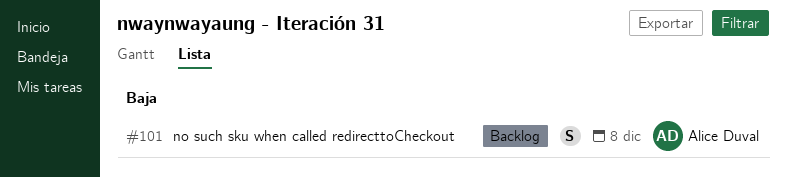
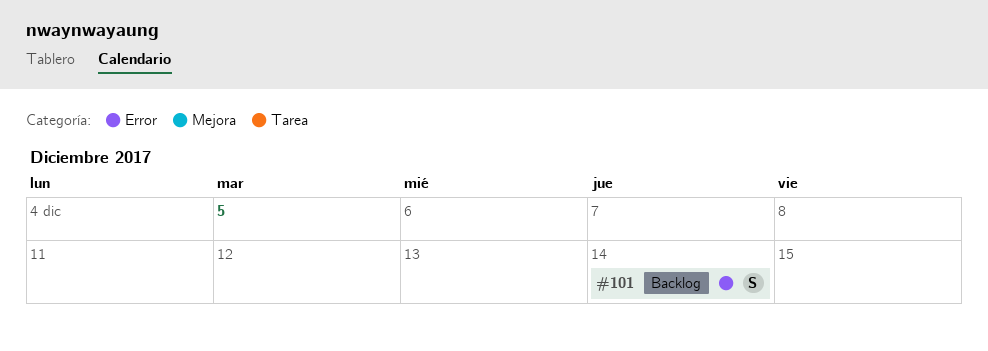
#101, due: Dec 8 -> Dec 14

